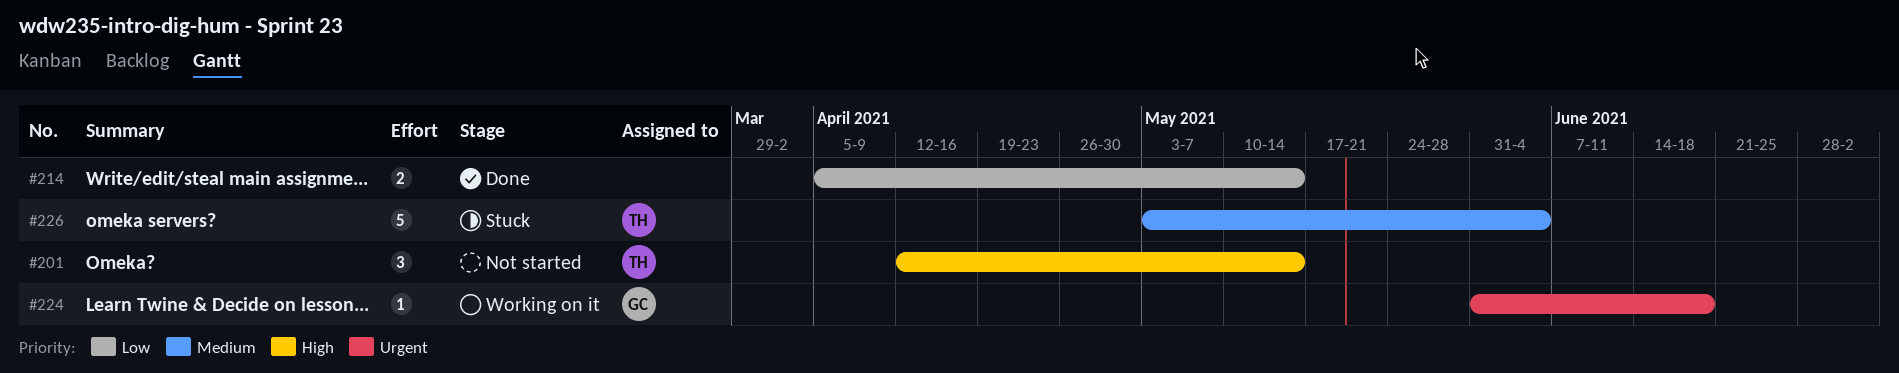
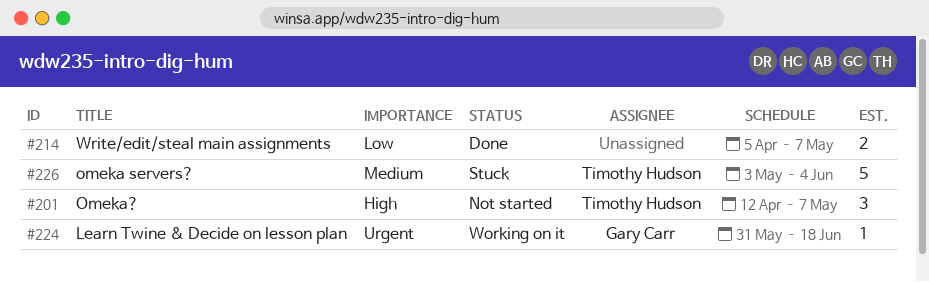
#201, due: May 14 -> May 7
#214, due: May 14 -> May 7

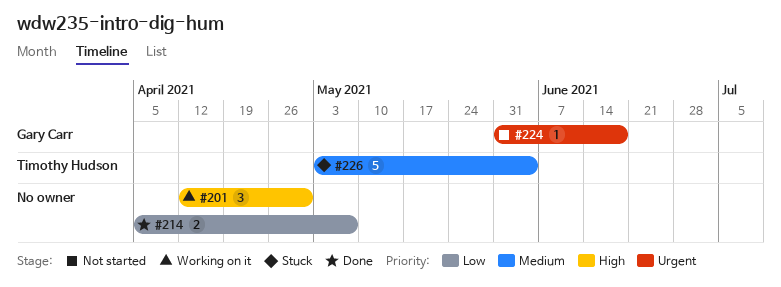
#201, status: Not started -> Working on it
#201, owner: Timothy Hudson -> none
#201, due: May 7 -> Apr 30
#224, status: Working on it -> Not started

